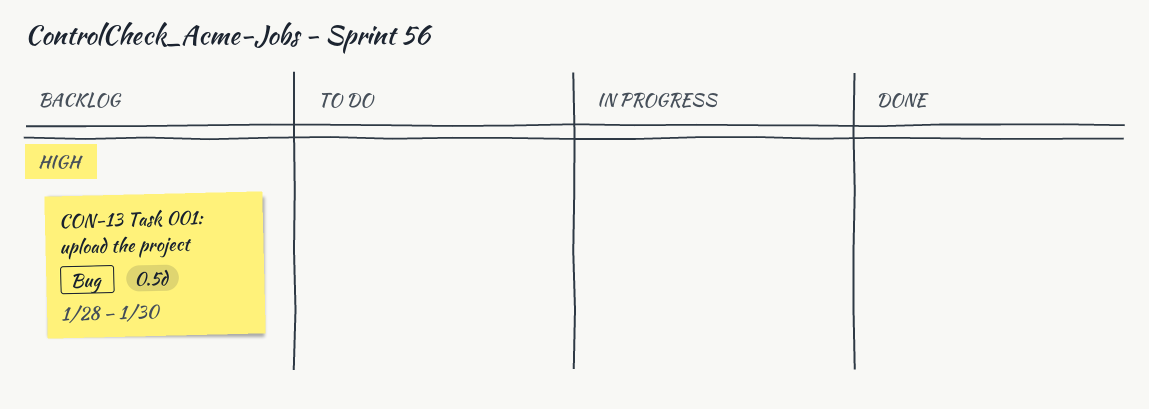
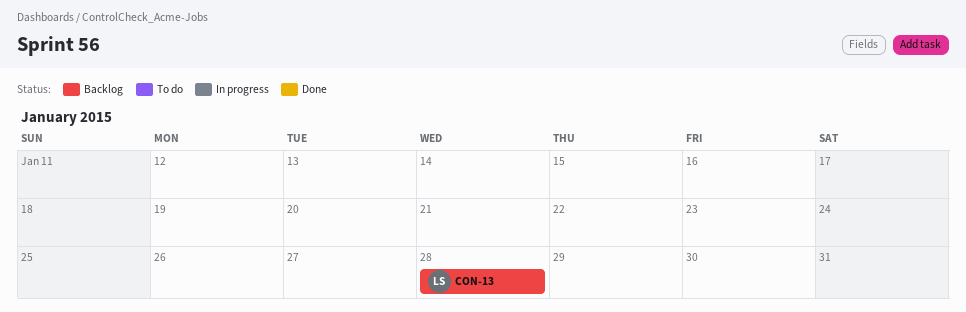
CON-13, due: Jan 30 -> Jan 28

